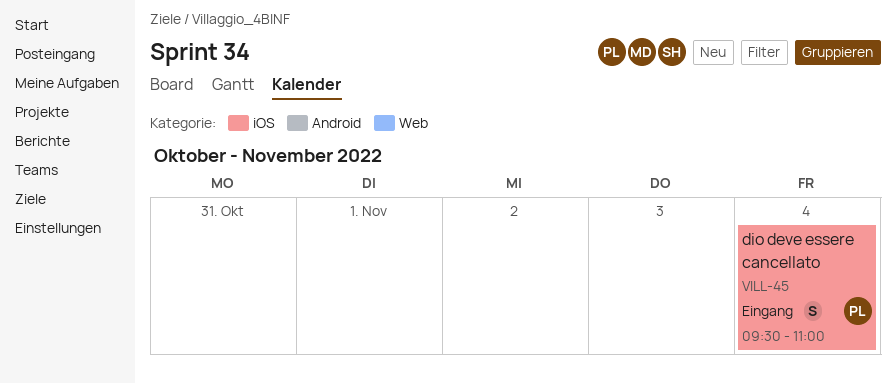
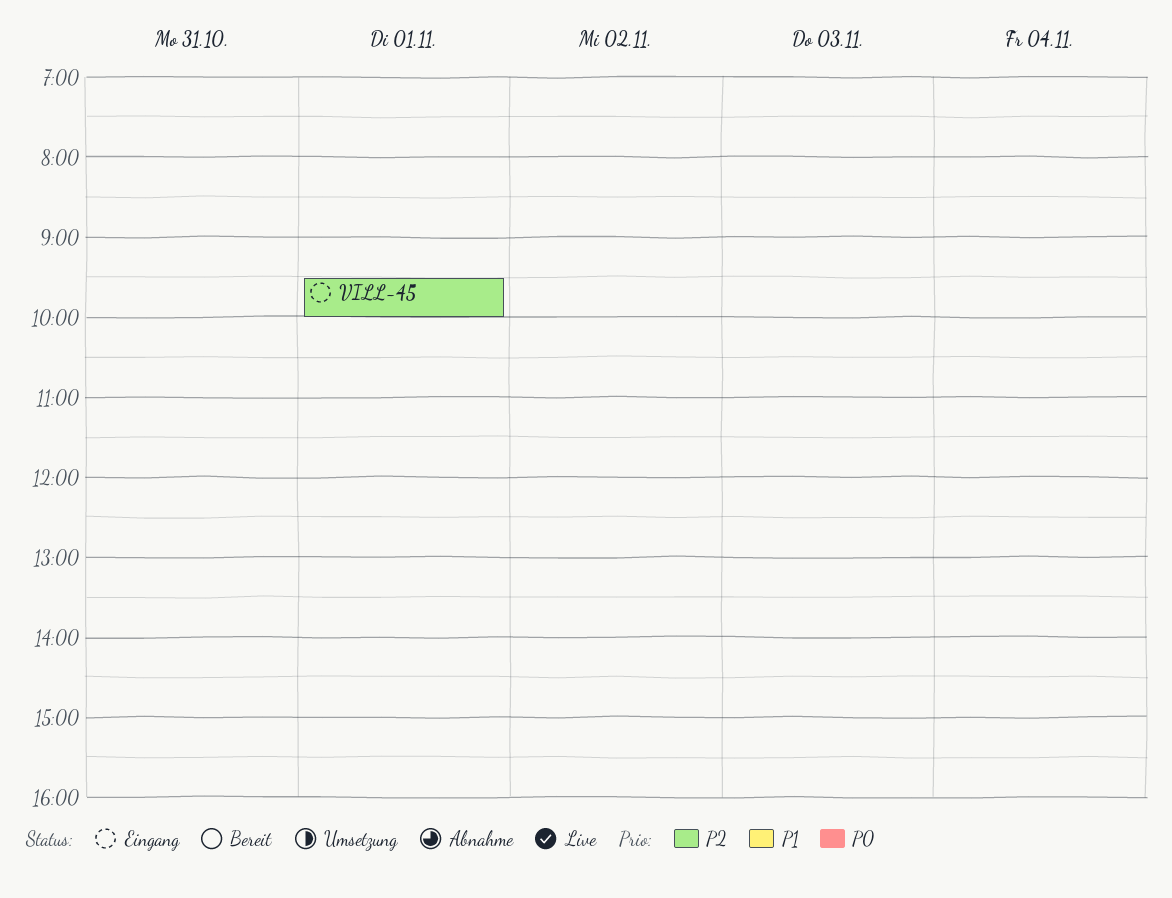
VILL-45, day: Nov 4 -> Nov 1
VILL-45, ends: 11:00 -> 10:00

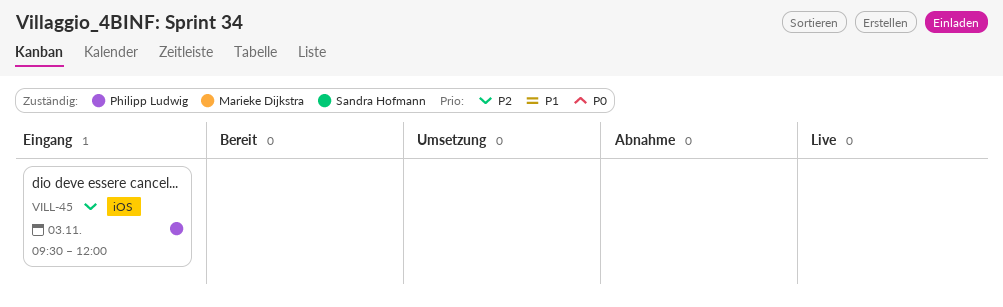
VILL-45, day: Nov 1 -> Nov 3
VILL-45, ends: 10:00 -> 12:00

